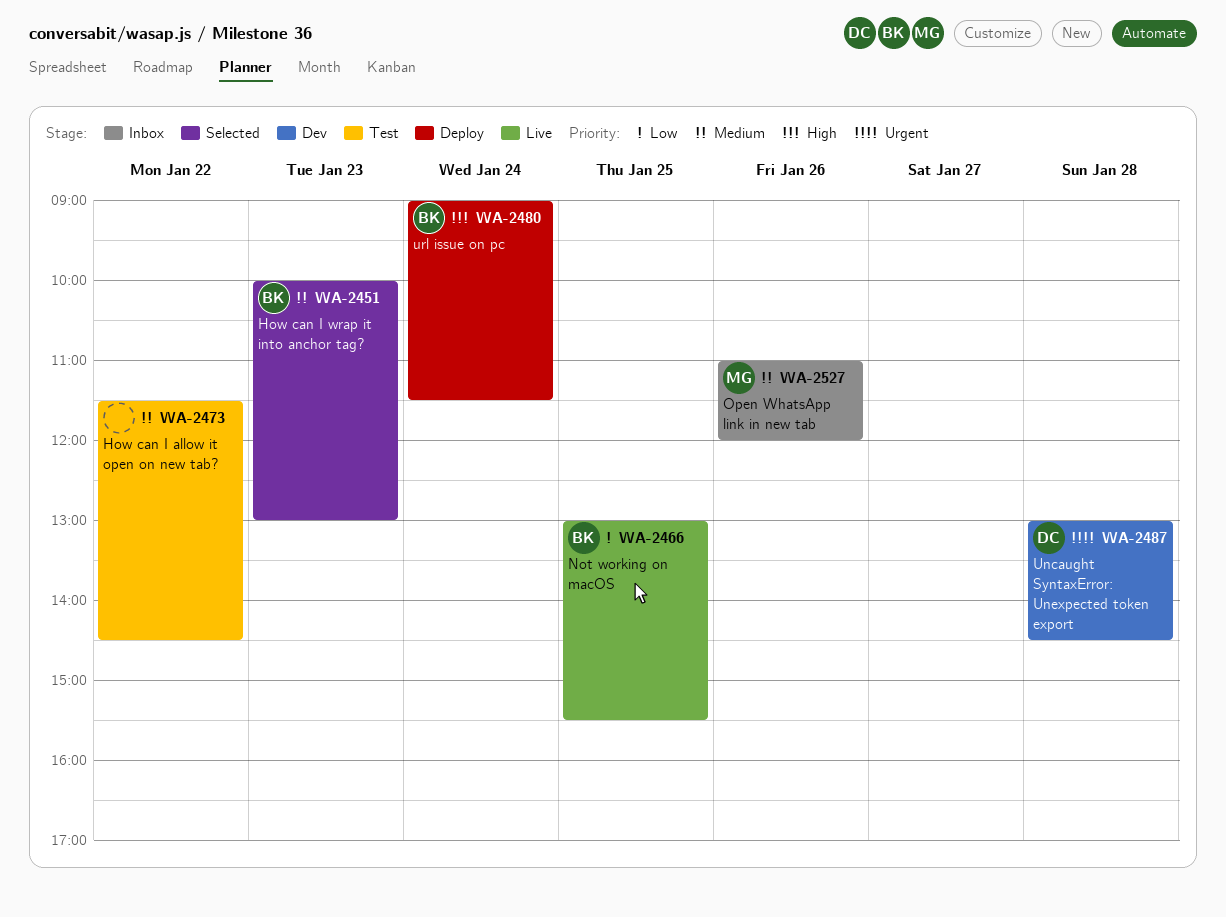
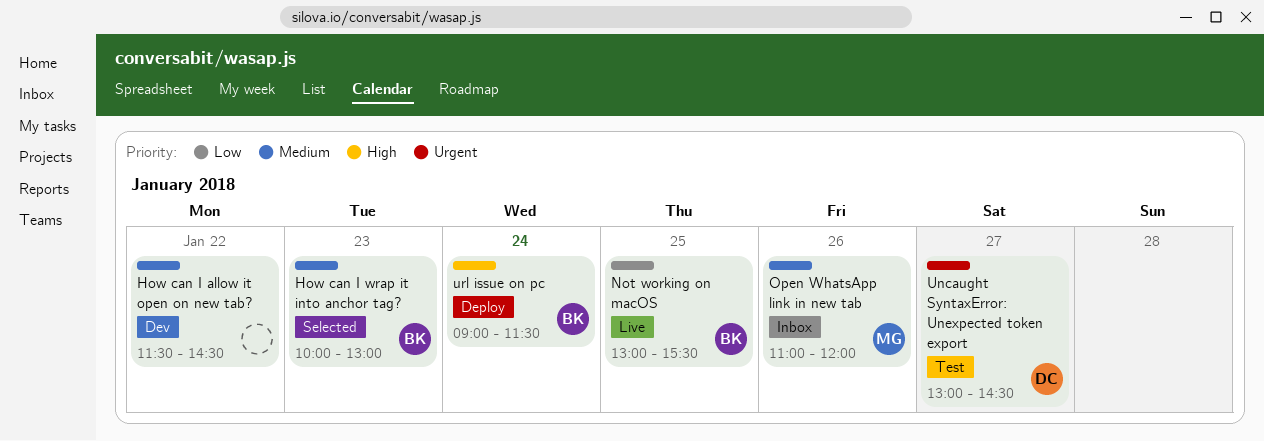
How can I allow it open on new tab?, status: Test -> Dev
Uncaught SyntaxError: Unexpected token export, status: Dev -> Test
Uncaught SyntaxError: Unexpected token export, day: Jan 28 -> Jan 27

